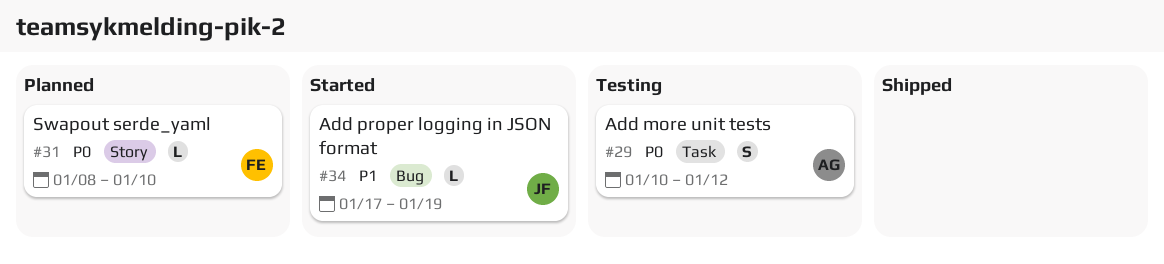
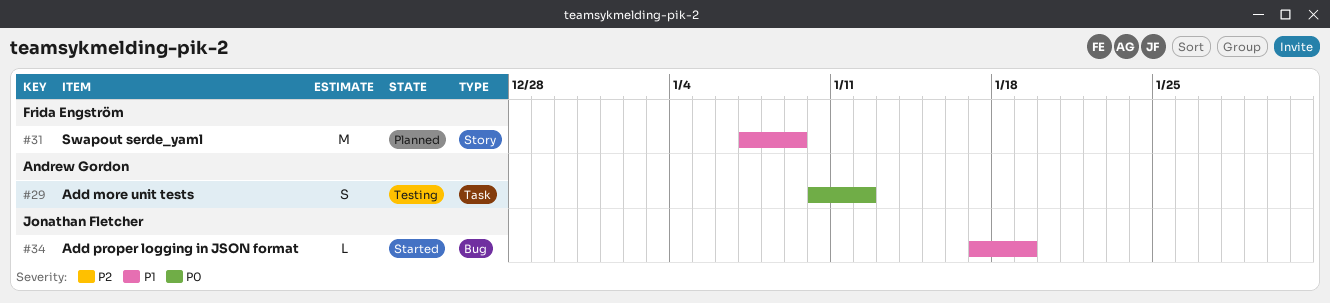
#31, priority: P0 -> P1
#31, estimate: L -> M
#31, start: Jan 8 -> Jan 7
#31, due: Jan 10 -> Jan 9

